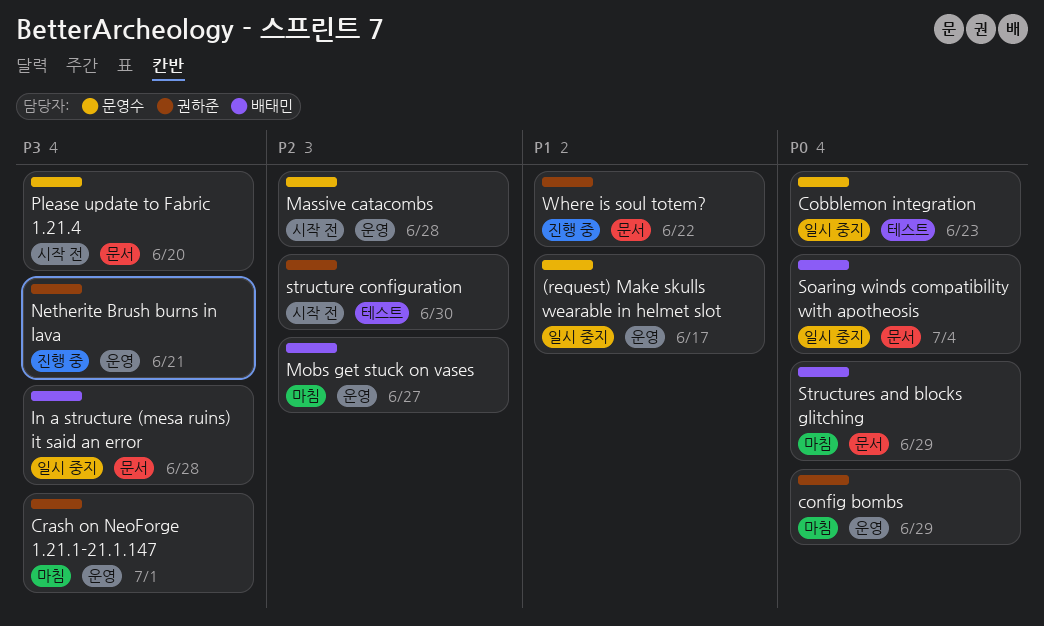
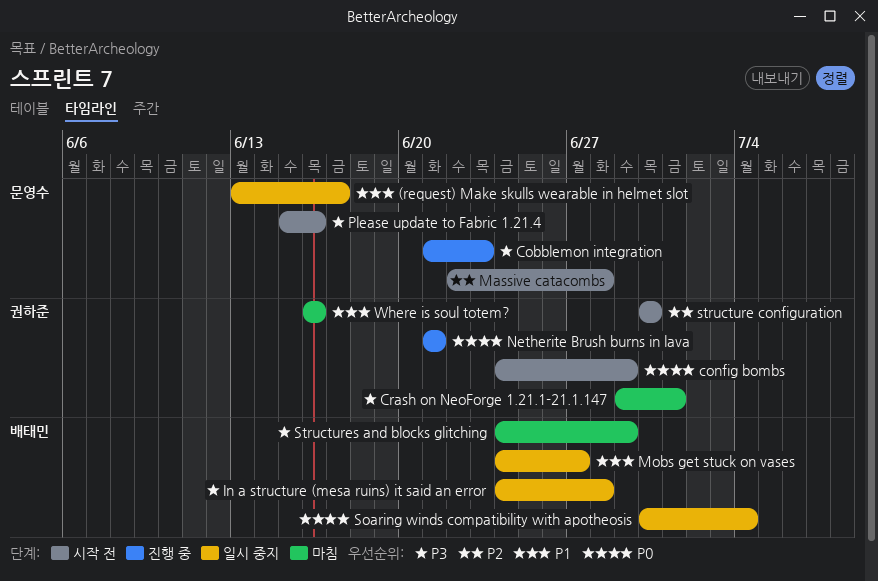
Cobblemon integration, status: 일시 중지 -> 진행 중
Cobblemon integration, priority: P0 -> P3
config bombs, status: 마침 -> 시작 전
Mobs get stuck on vases, status: 마침 -> 일시 중지
Mobs get stuck on vases, priority: P2 -> P1
Netherite Brush burns in lava, priority: P3 -> P0
Please update to Fabric 1.21.4, due: Jun 20 -> Jun 16
Structures and blocks glitching, priority: P0 -> P3
Where is soul totem?, status: 진행 중 -> 마침
Where is soul totem?, due: Jun 22 -> Jun 16

